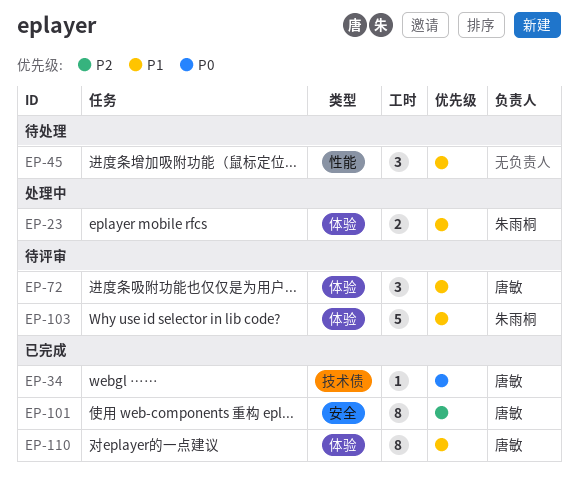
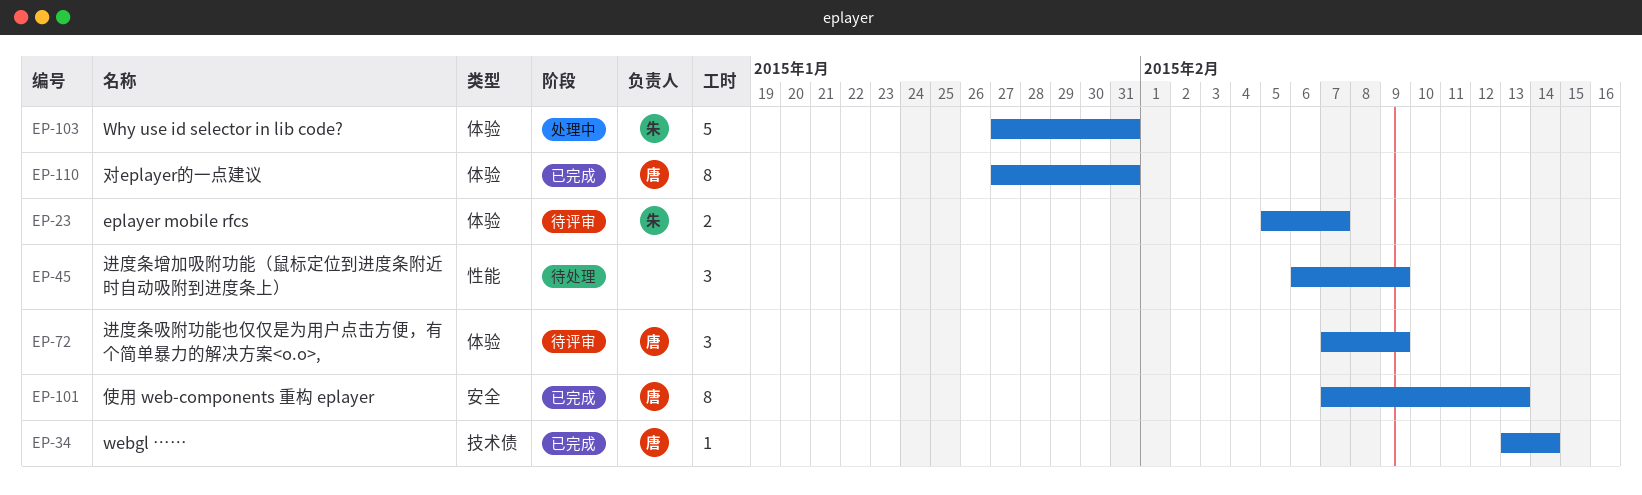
EP-23, status: 处理中 -> 待评审
EP-103, status: 待评审 -> 处理中

